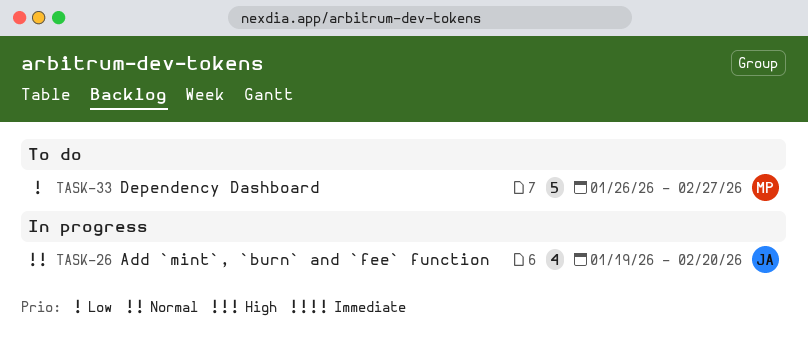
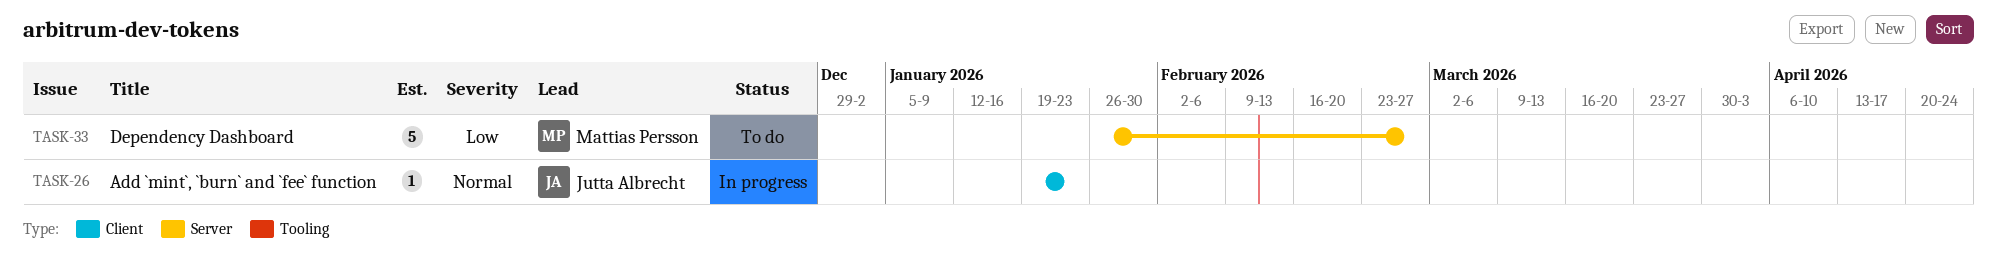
TASK-26, estimate: 4 -> 1
TASK-26, due: Feb 20 -> Jan 23

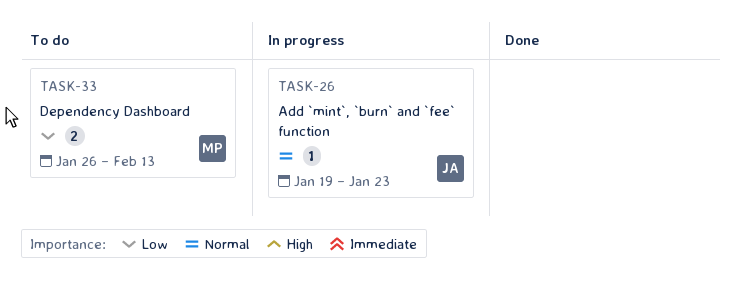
TASK-33, estimate: 5 -> 2
TASK-33, due: Feb 27 -> Feb 13

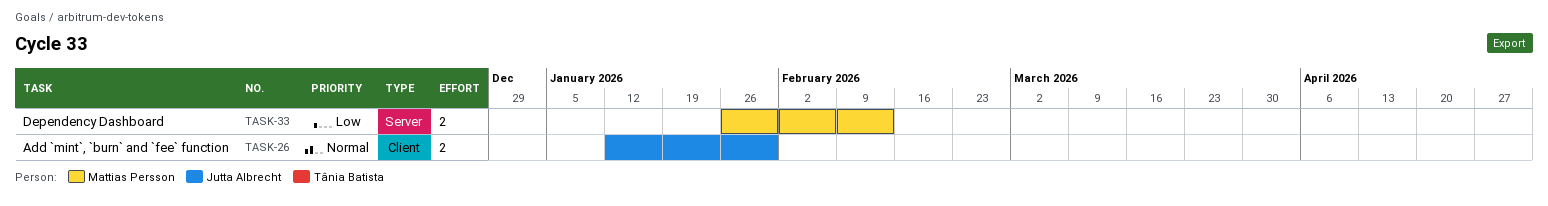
TASK-26, estimate: 1 -> 2
TASK-26, start: Jan 19 -> Jan 12
TASK-26, due: Jan 23 -> Jan 30

